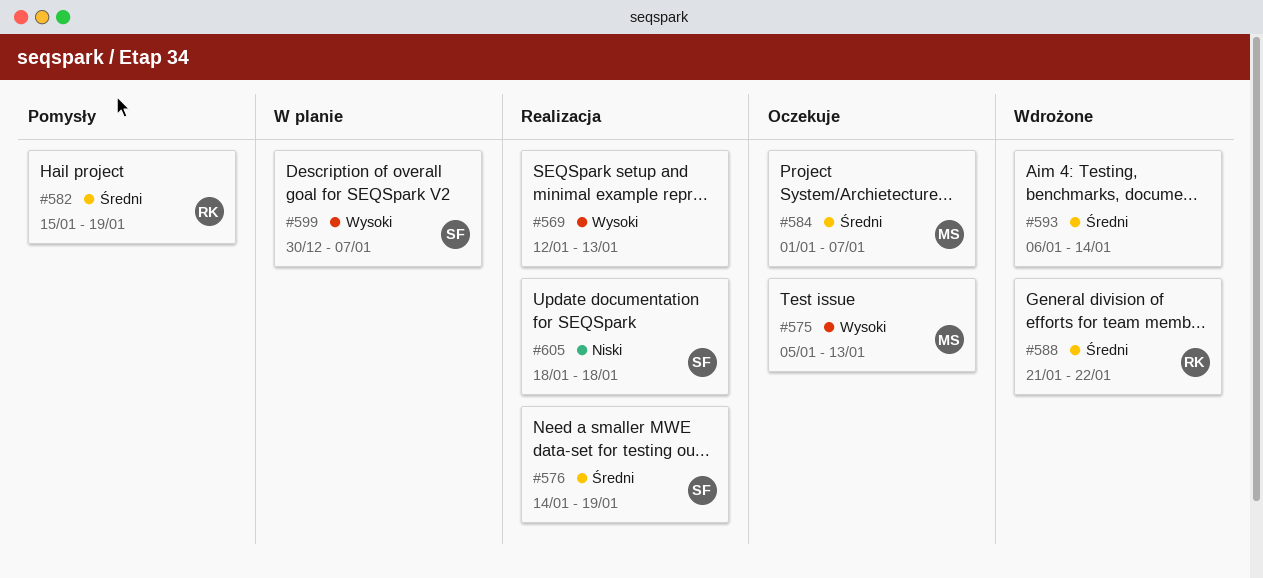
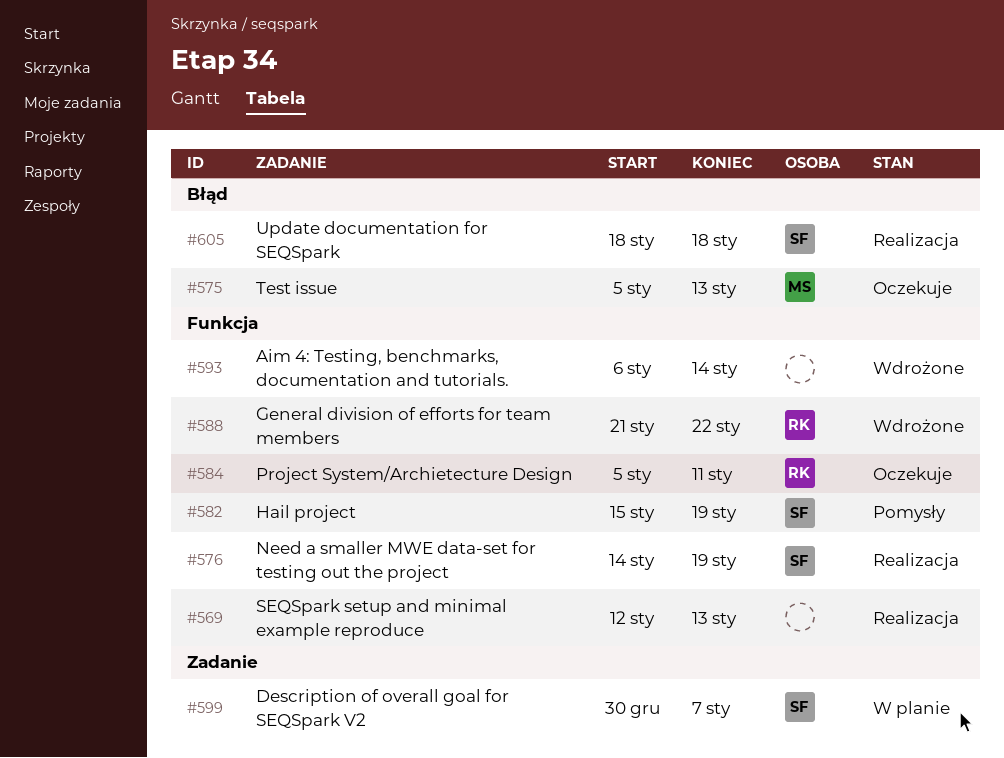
#582, owner: RK -> SF
#584, owner: MS -> RK
#584, start: Jan 1 -> Jan 5
#584, due: Jan 7 -> Jan 11

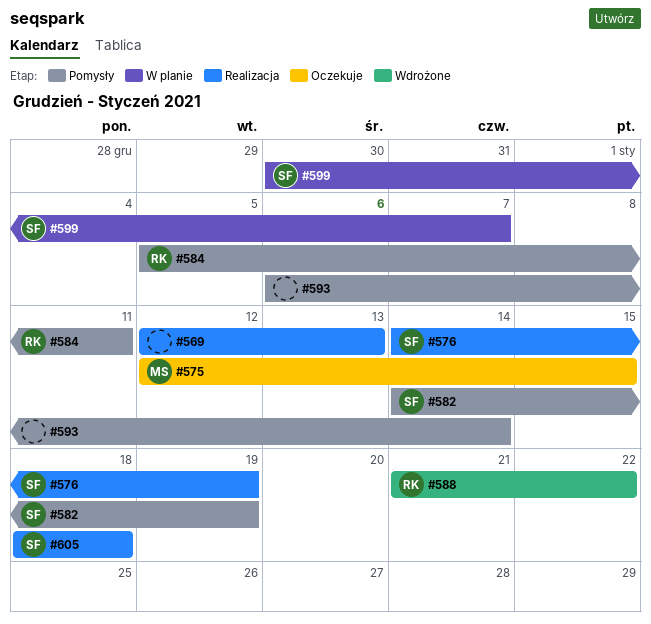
#575, start: Jan 5 -> Jan 12
#575, due: Jan 13 -> Jan 15
#582, start: Jan 15 -> Jan 14
#584, status: Oczekuje -> Pomysły
#593, status: Wdrożone -> Pomysły

